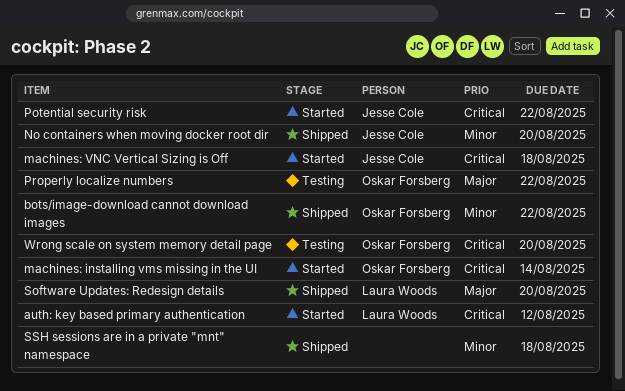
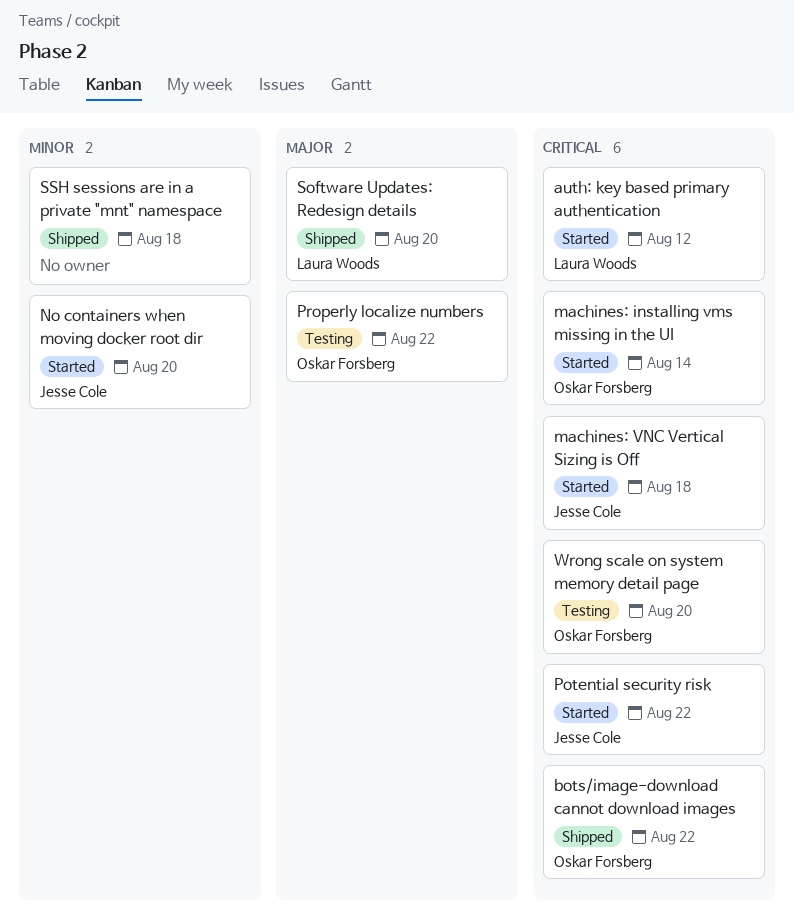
bots/image-download cannot download images, priority: Minor -> Critical
No containers when moving docker root dir, status: Shipped -> Started

